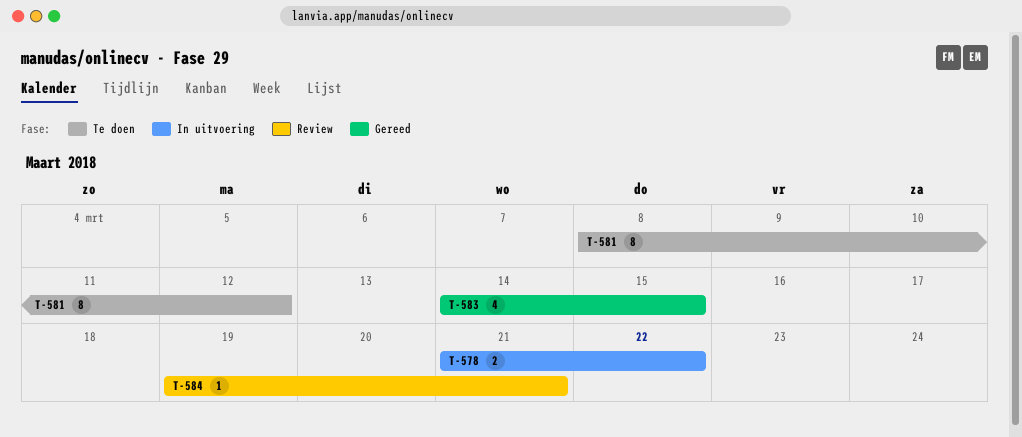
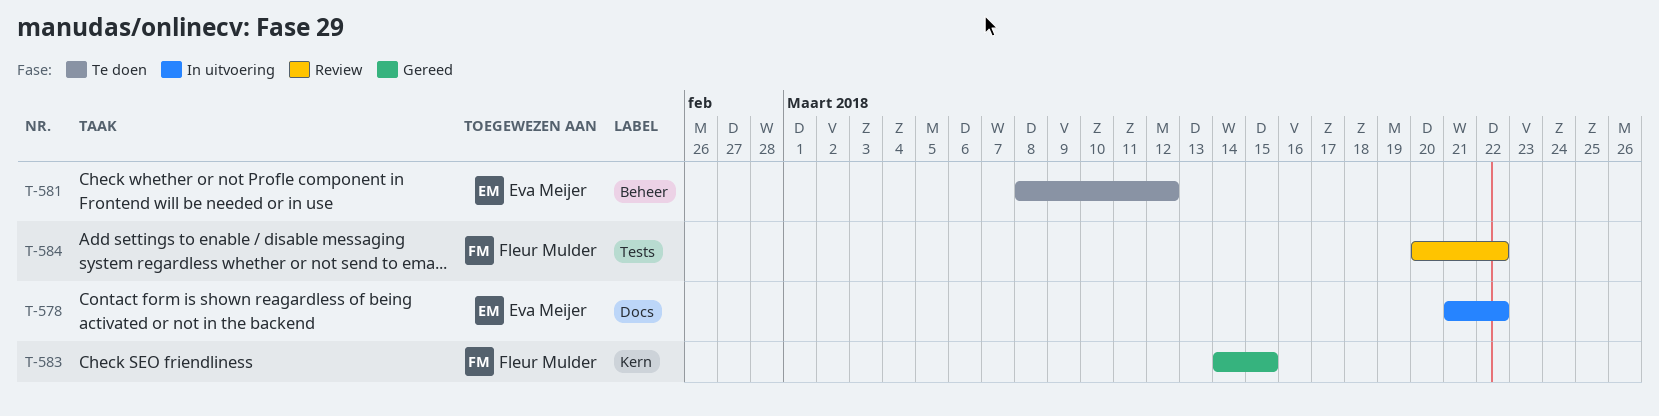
T-584, start: Mar 19 -> Mar 20
T-584, due: Mar 21 -> Mar 22

